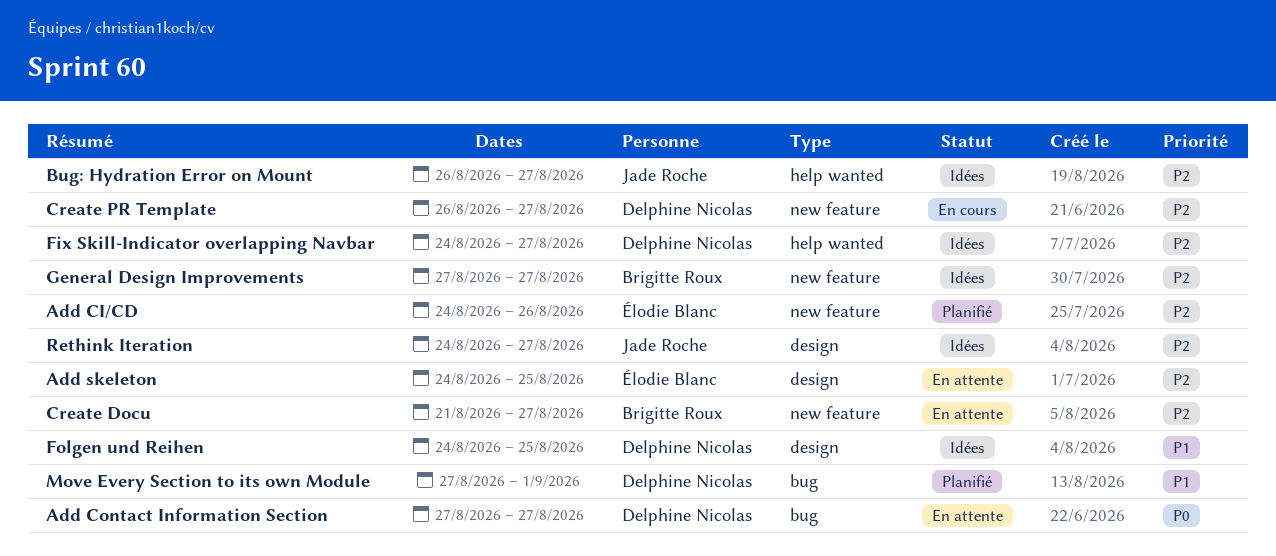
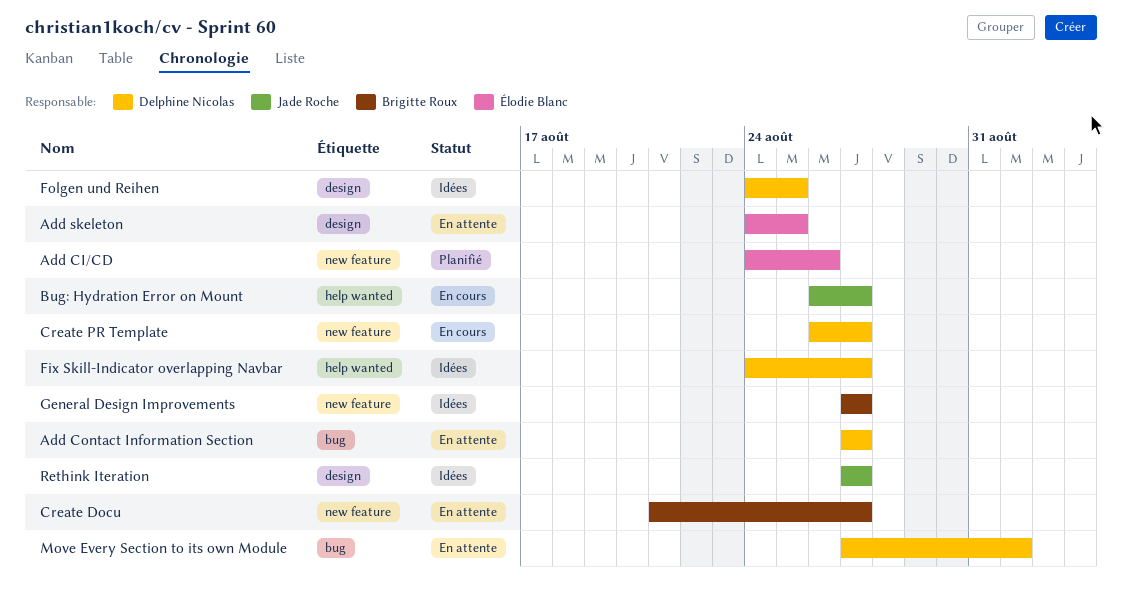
Bug: Hydration Error on Mount, status: Idées -> En cours
Move Every Section to its own Module, status: Planifié -> En attente
Rethink Iteration, start: Aug 24 -> Aug 27

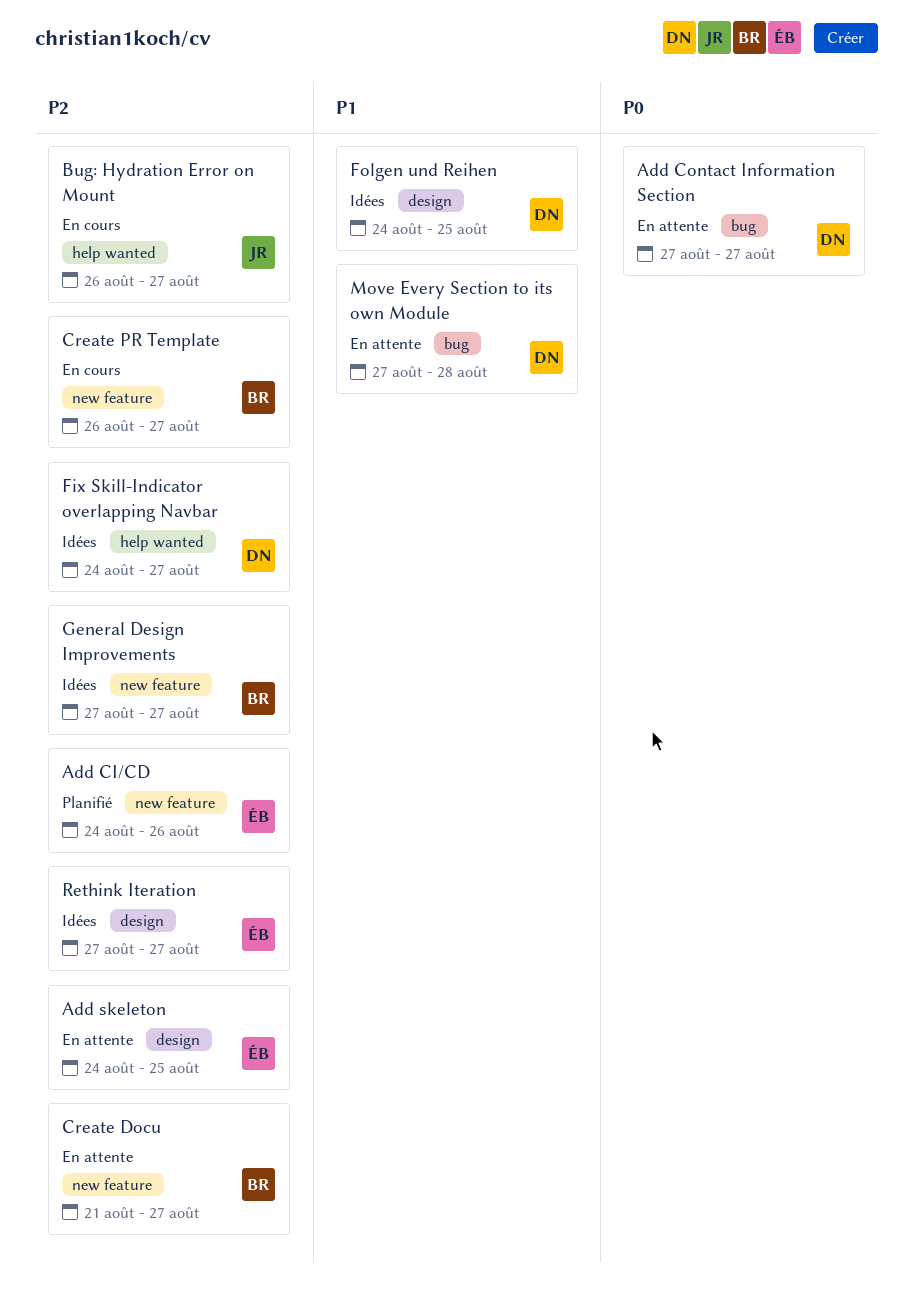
Create PR Template, owner: Delphine Nicolas -> Brigitte Roux
Move Every Section to its own Module, due: Sep 1 -> Aug 28
Rethink Iteration, owner: Jade Roche -> Élodie Blanc

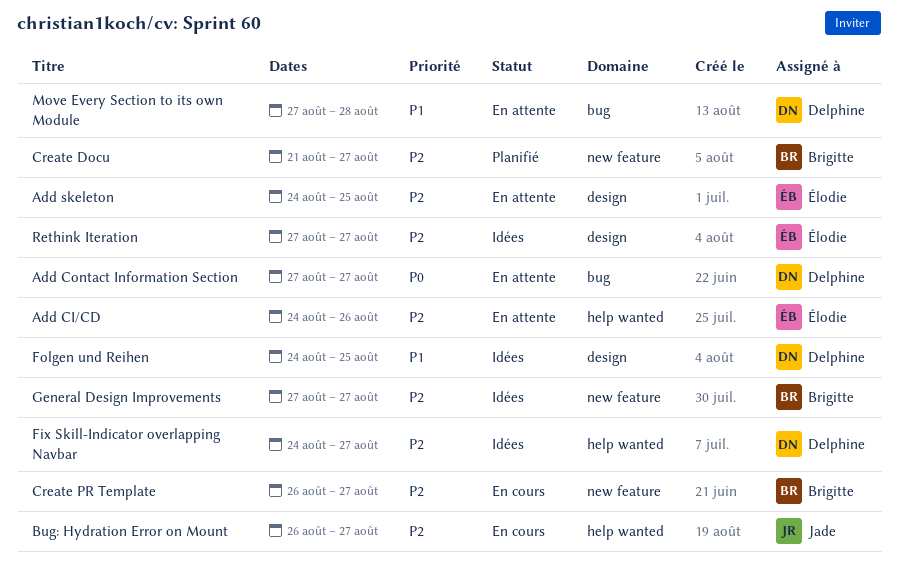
Add CI/CD, status: Planifié -> En attente
Add CI/CD, label: new feature -> help wanted
Create Docu, status: En attente -> Planifié

